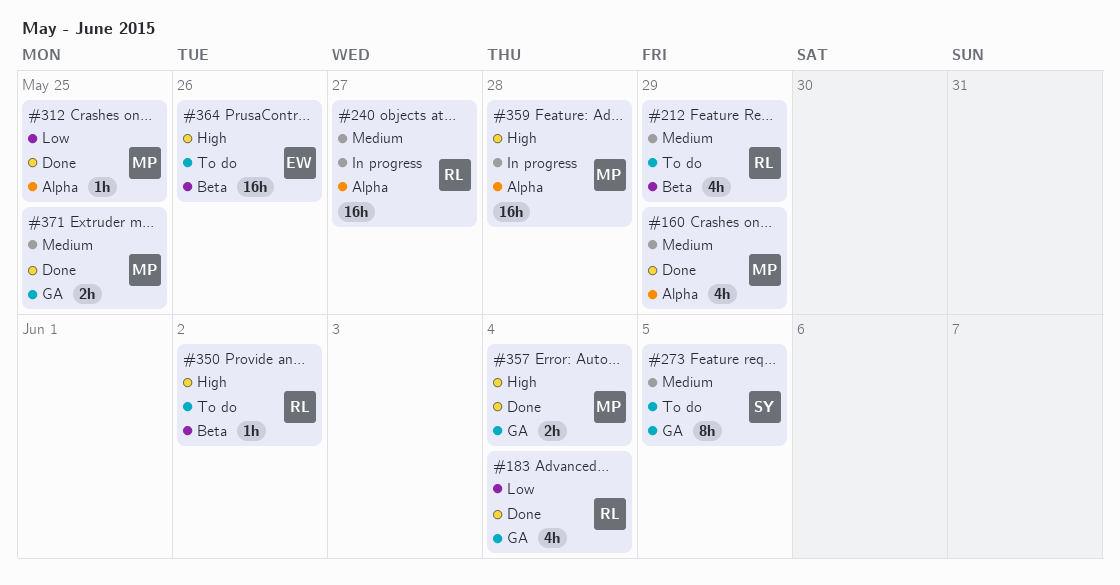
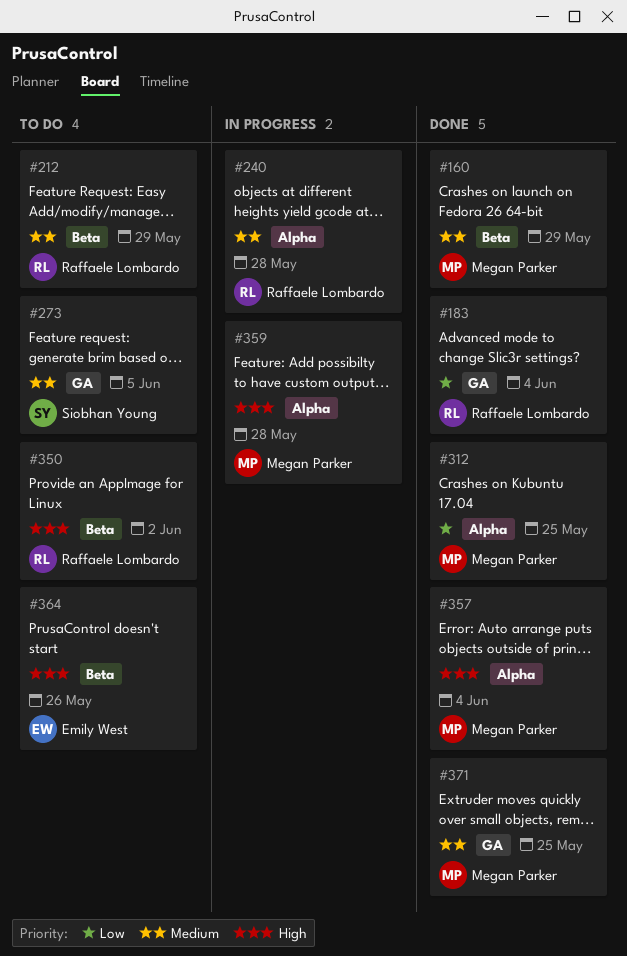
#160, label: Alpha -> Beta
#240, due: May 27 -> May 28
#357, label: GA -> Alpha

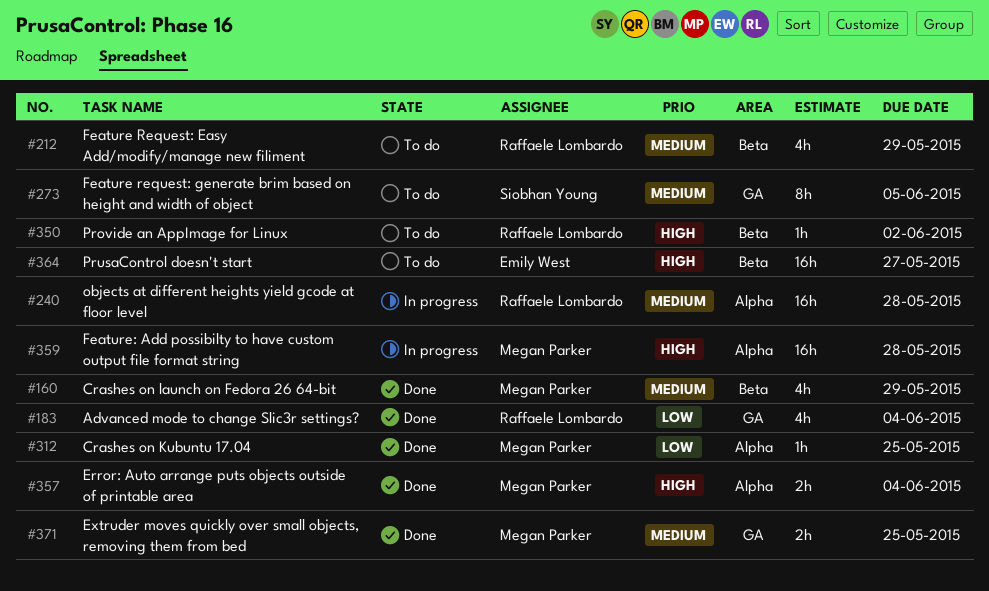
#364, due: May 26 -> May 27

